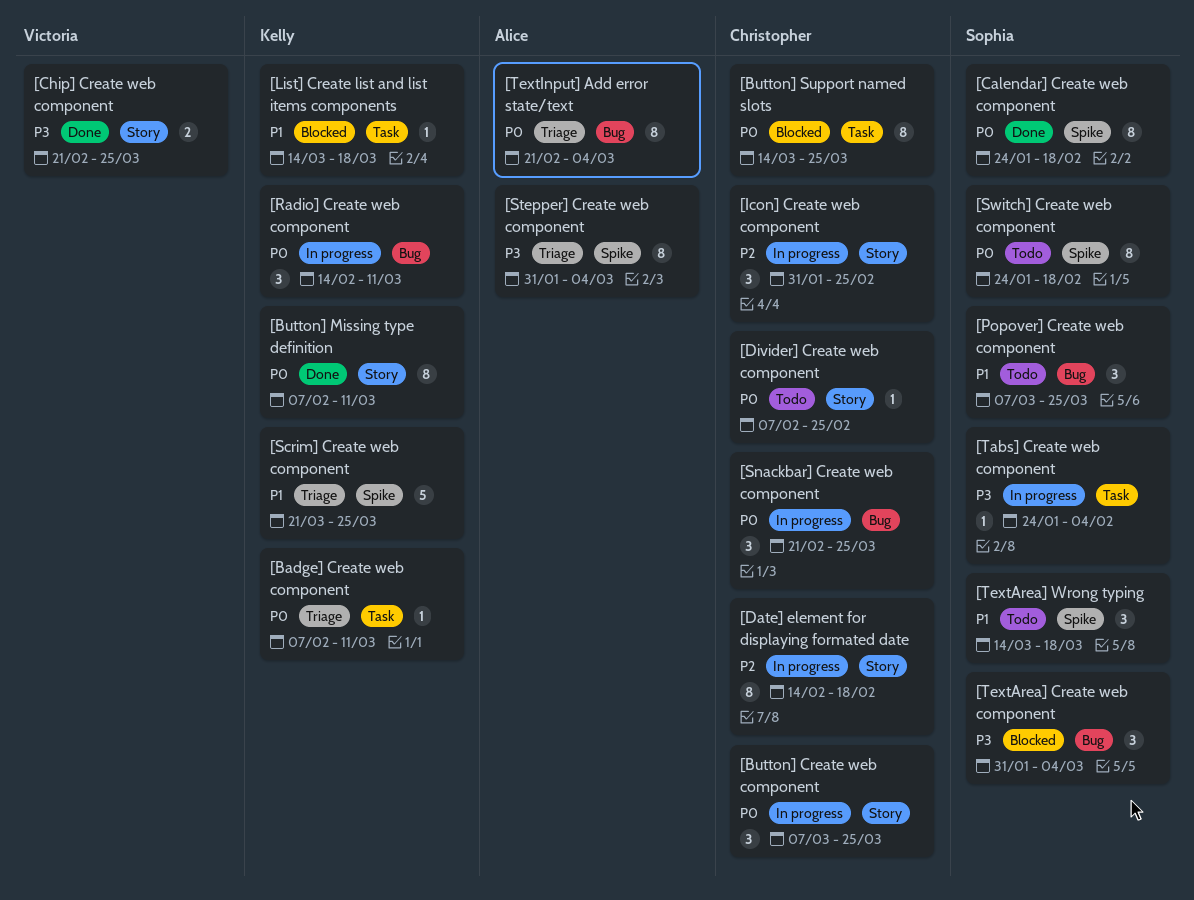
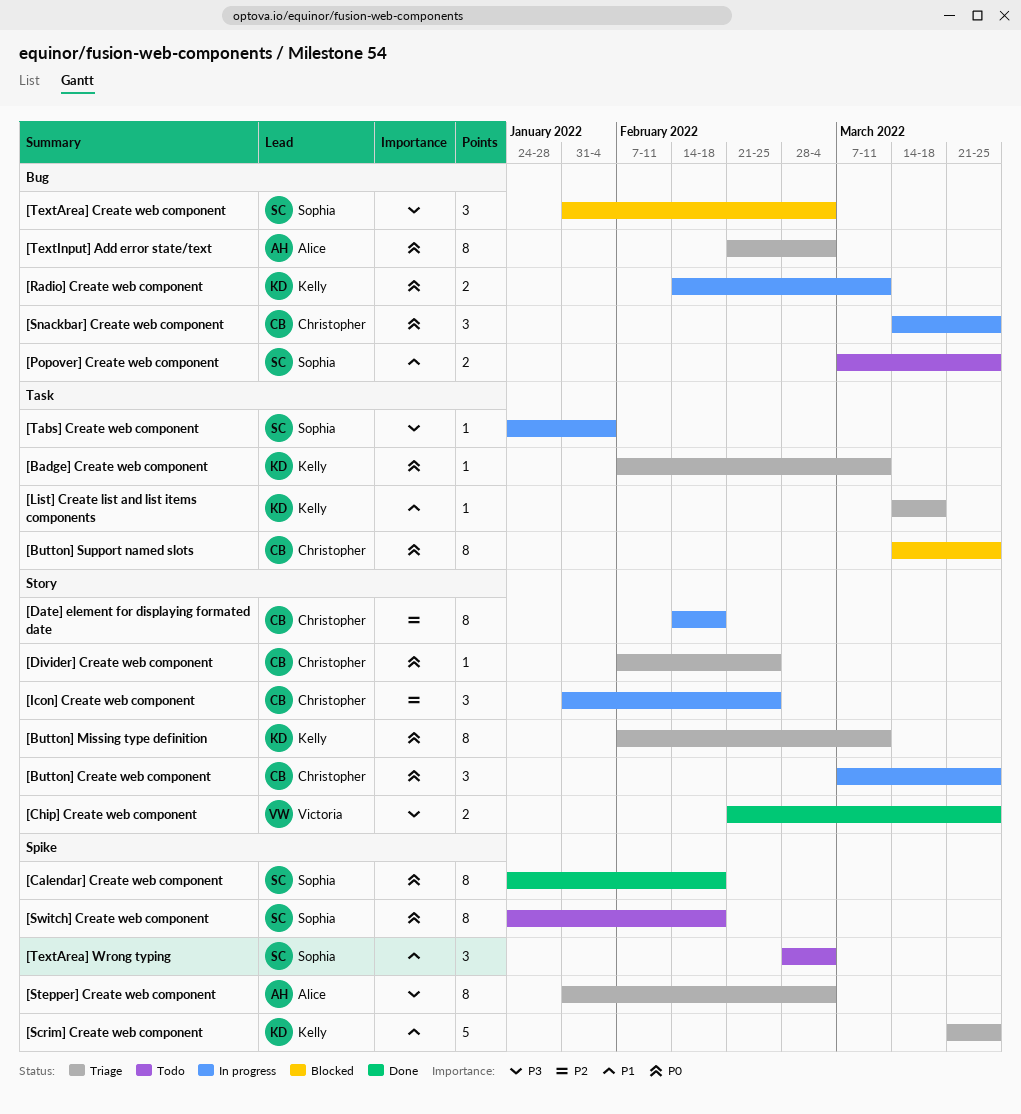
[Button] Missing type definition, status: Done -> Triage
[Divider] Create web component, status: Todo -> Triage
[List] Create list and list items components, status: Blocked -> Triage
[Popover] Create web component, estimate: 3 -> 2
[Radio] Create web component, estimate: 3 -> 2
[Snackbar] Create web component, start: Feb 21 -> Mar 14
[TextArea] Wrong typing, start: Mar 14 -> Feb 28
[TextArea] Wrong typing, due: Mar 18 -> Mar 4

